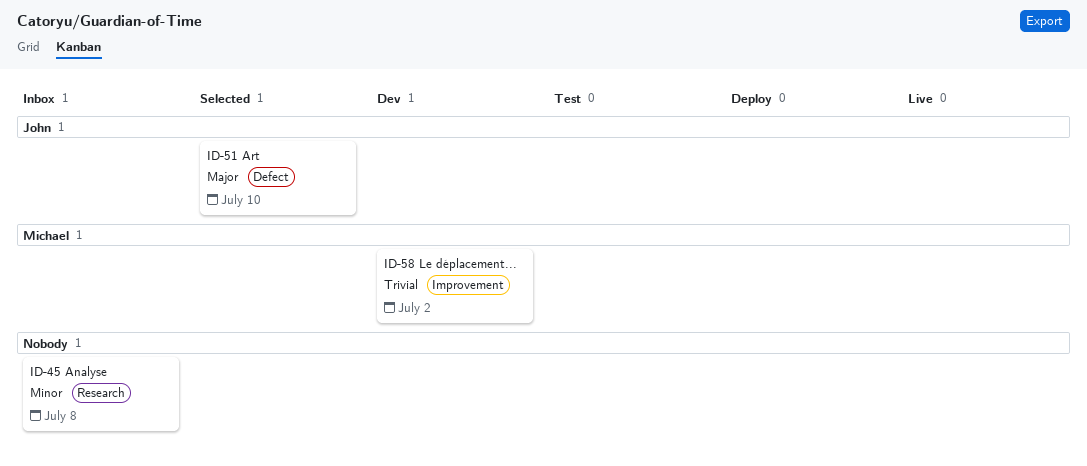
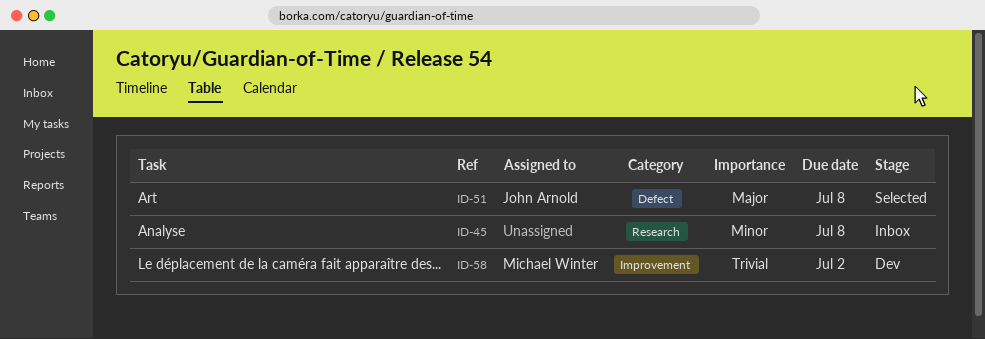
ID-51, due: Jul 10 -> Jul 8

